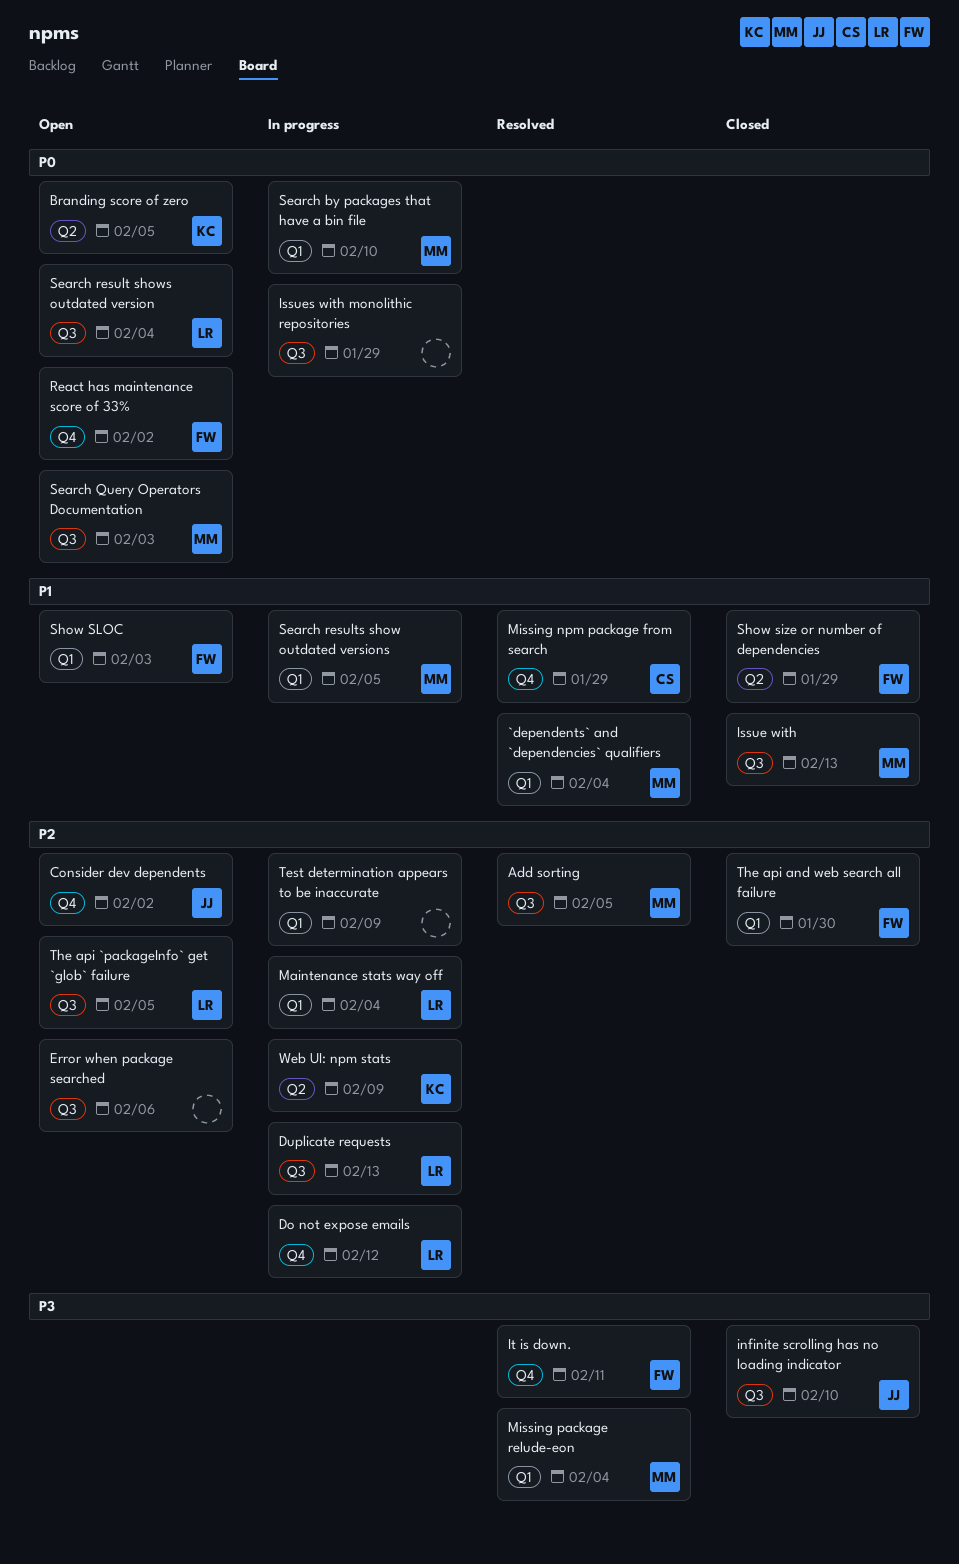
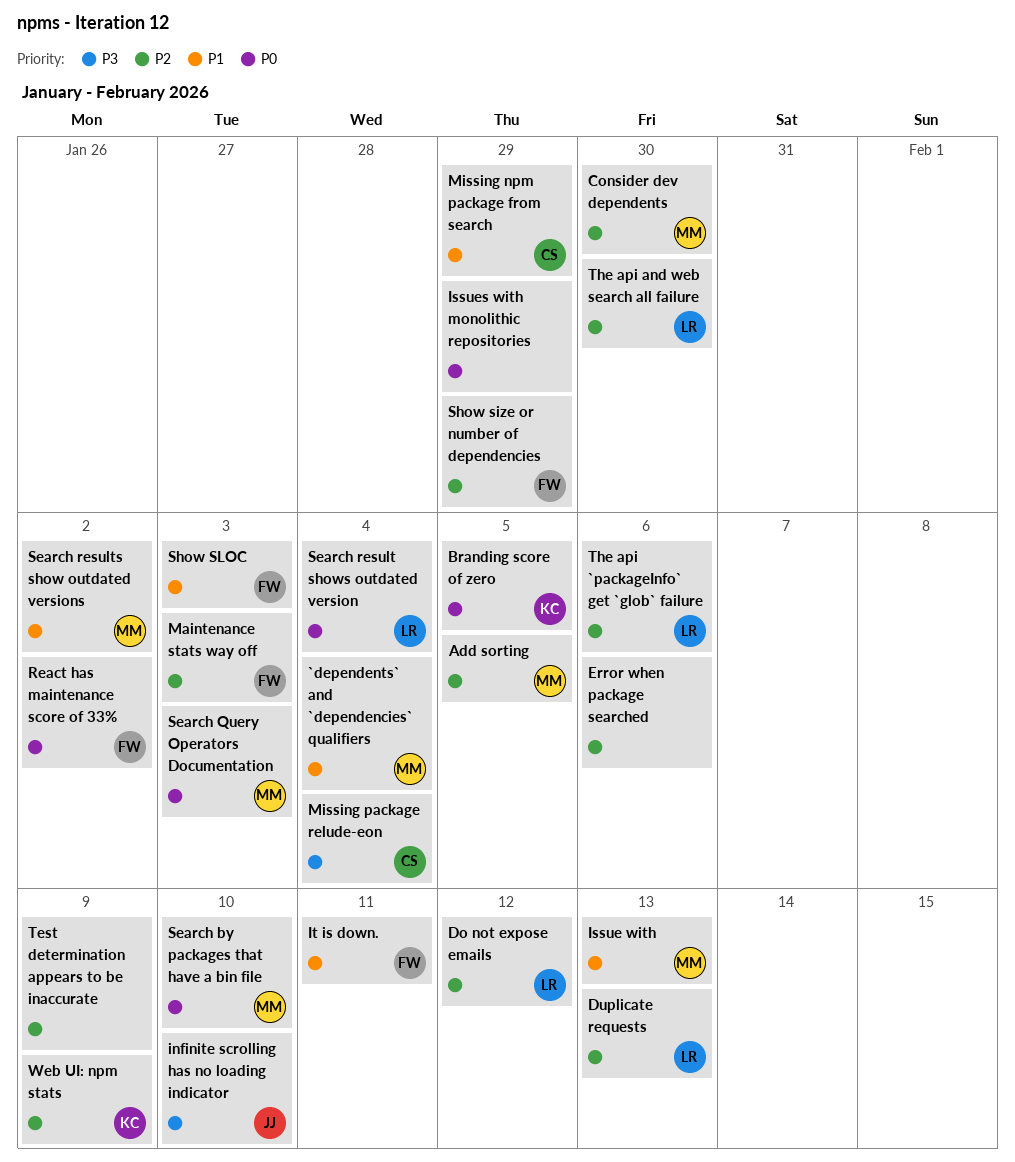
Consider dev dependents, owner: JJ -> MM
Consider dev dependents, due: Feb 2 -> Jan 30
It is down., priority: P3 -> P1
Maintenance stats way off, owner: LR -> FW
Maintenance stats way off, due: Feb 4 -> Feb 3
Missing package relude-eon, owner: MM -> CS
Search results show outdated versions, due: Feb 5 -> Feb 2
Show size or number of dependencies, priority: P1 -> P2
The api `packageInfo` get `glob` failure, due: Feb 5 -> Feb 6
The api and web search all failure, owner: FW -> LR

